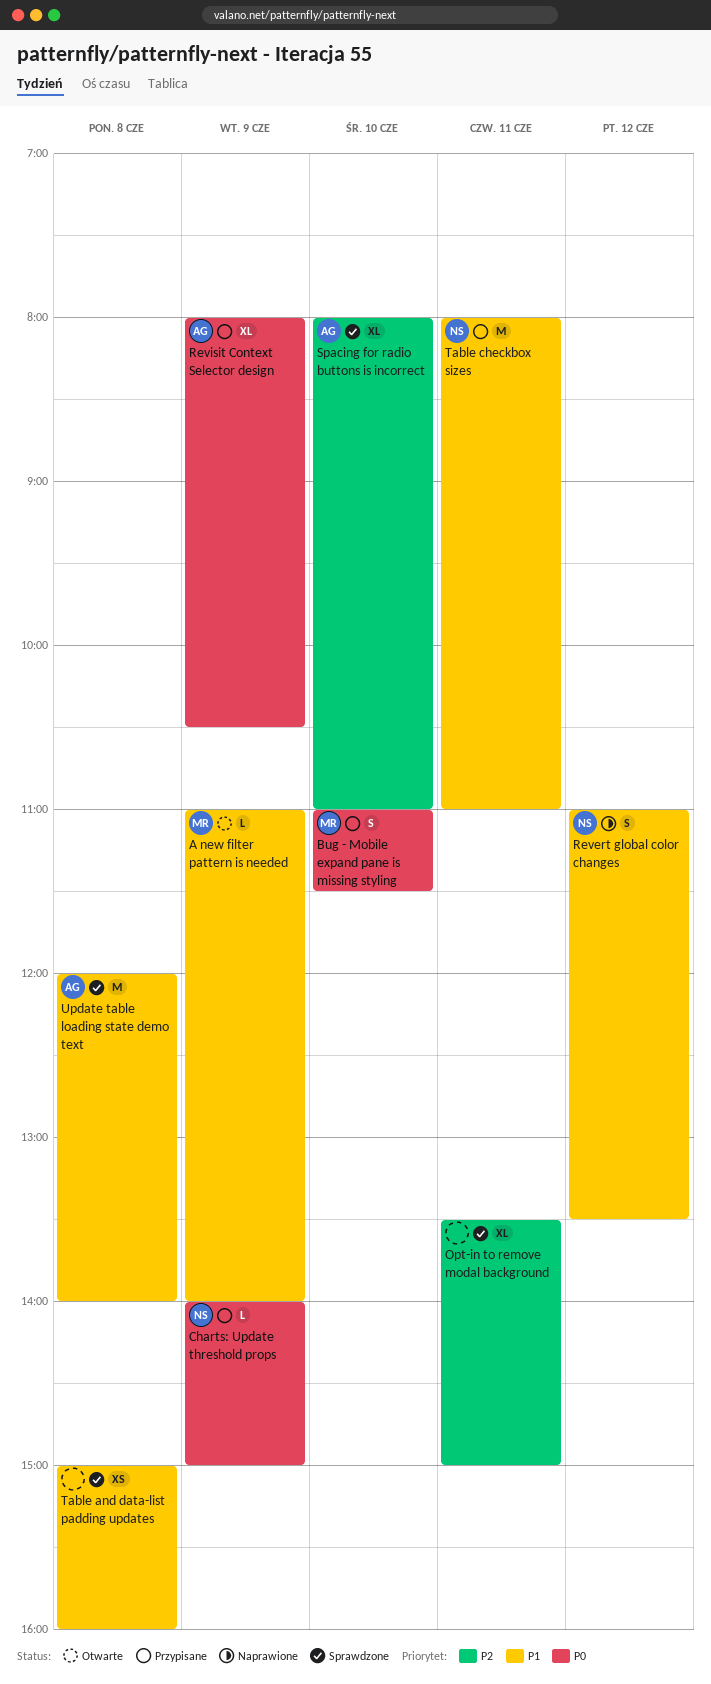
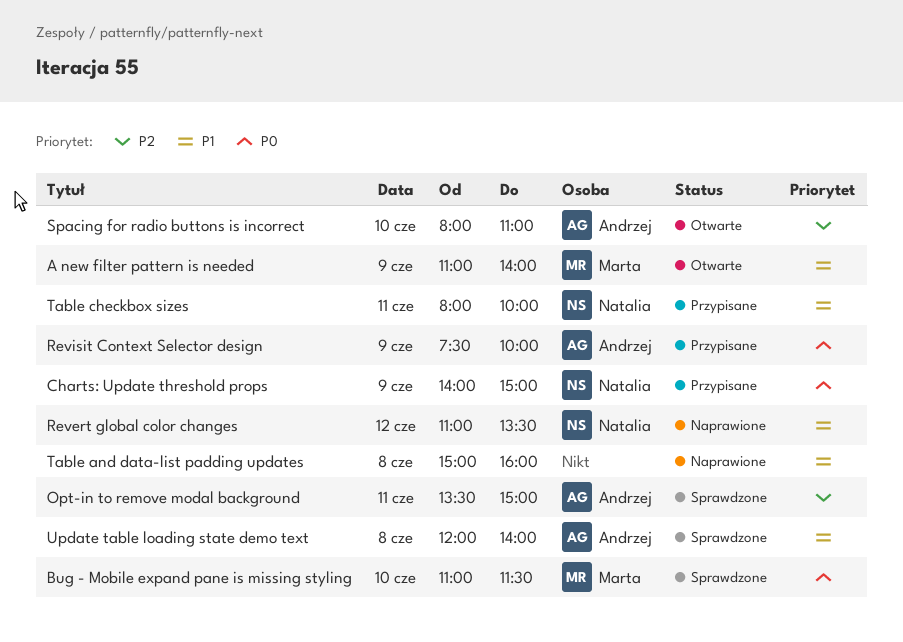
Bug - Mobile expand pane is missing styling, status: Przypisane -> Sprawdzone
Opt-in to remove modal background, owner: none -> Andrzej
Revisit Context Selector design, begins: 08:00 -> 07:30
Revisit Context Selector design, ends: 10:30 -> 10:00
Spacing for radio buttons is incorrect, status: Sprawdzone -> Otwarte
Table and data-list padding updates, status: Sprawdzone -> Naprawione
Table checkbox sizes, ends: 11:00 -> 10:00

